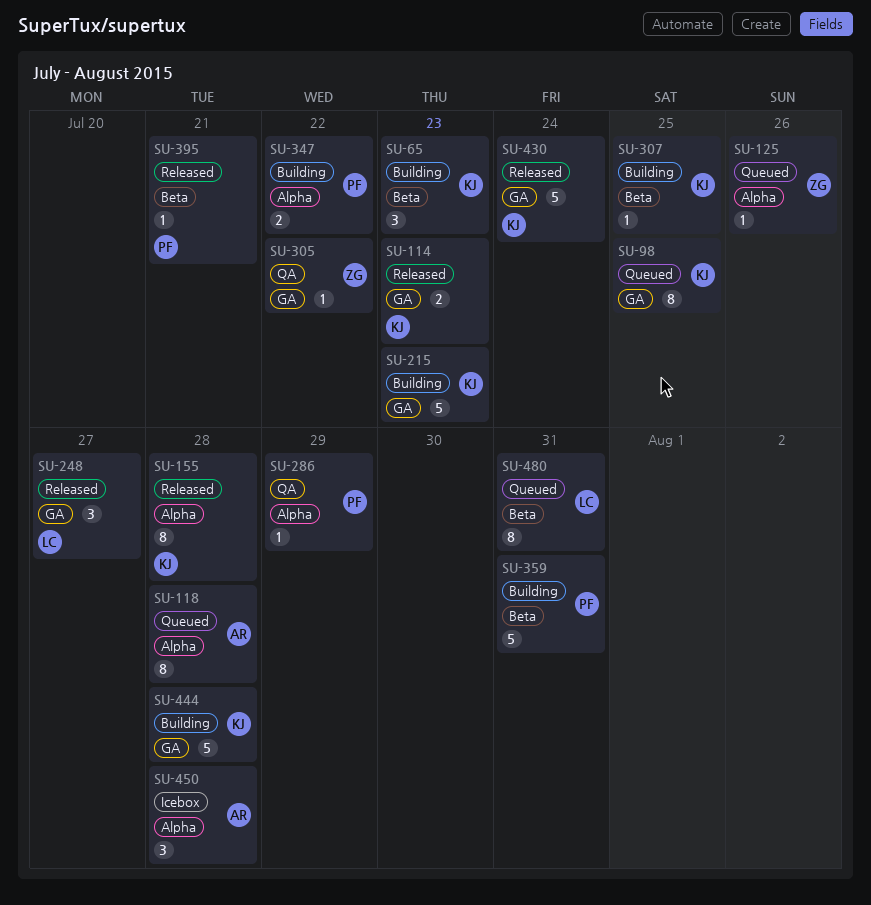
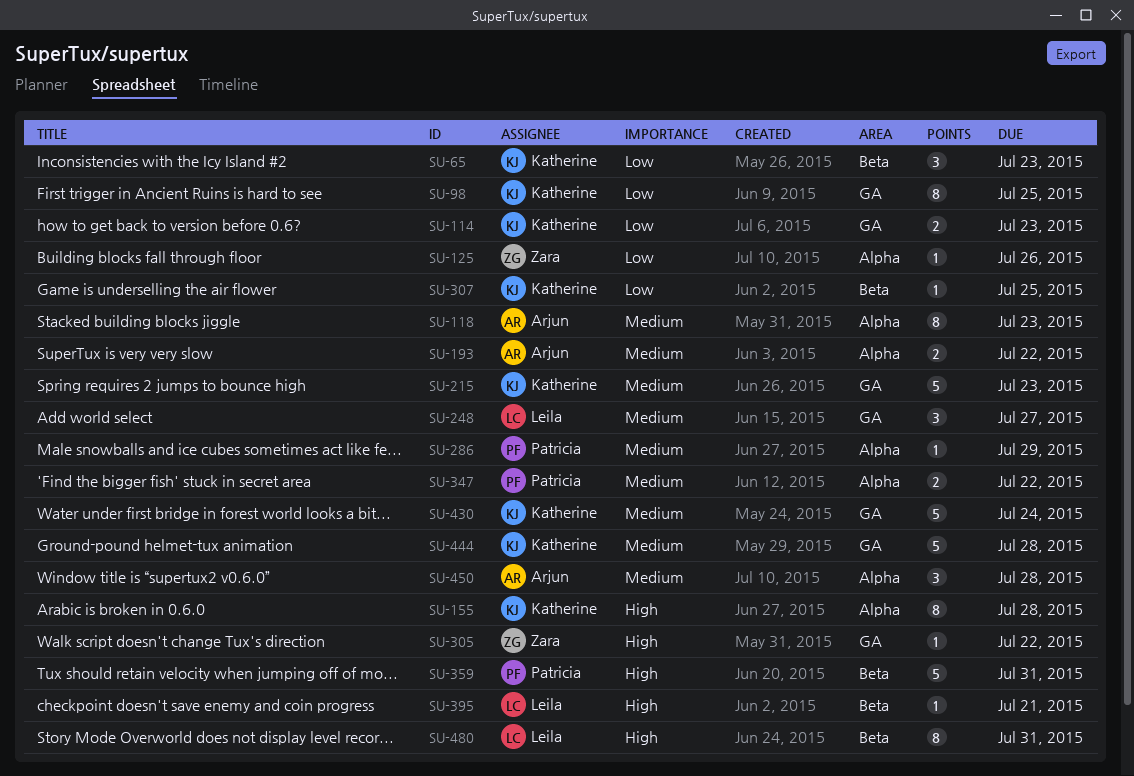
SU-118, due: Jul 28 -> Jul 23
SU-193: none -> present
SU-395, owner: Patricia -> Leila

